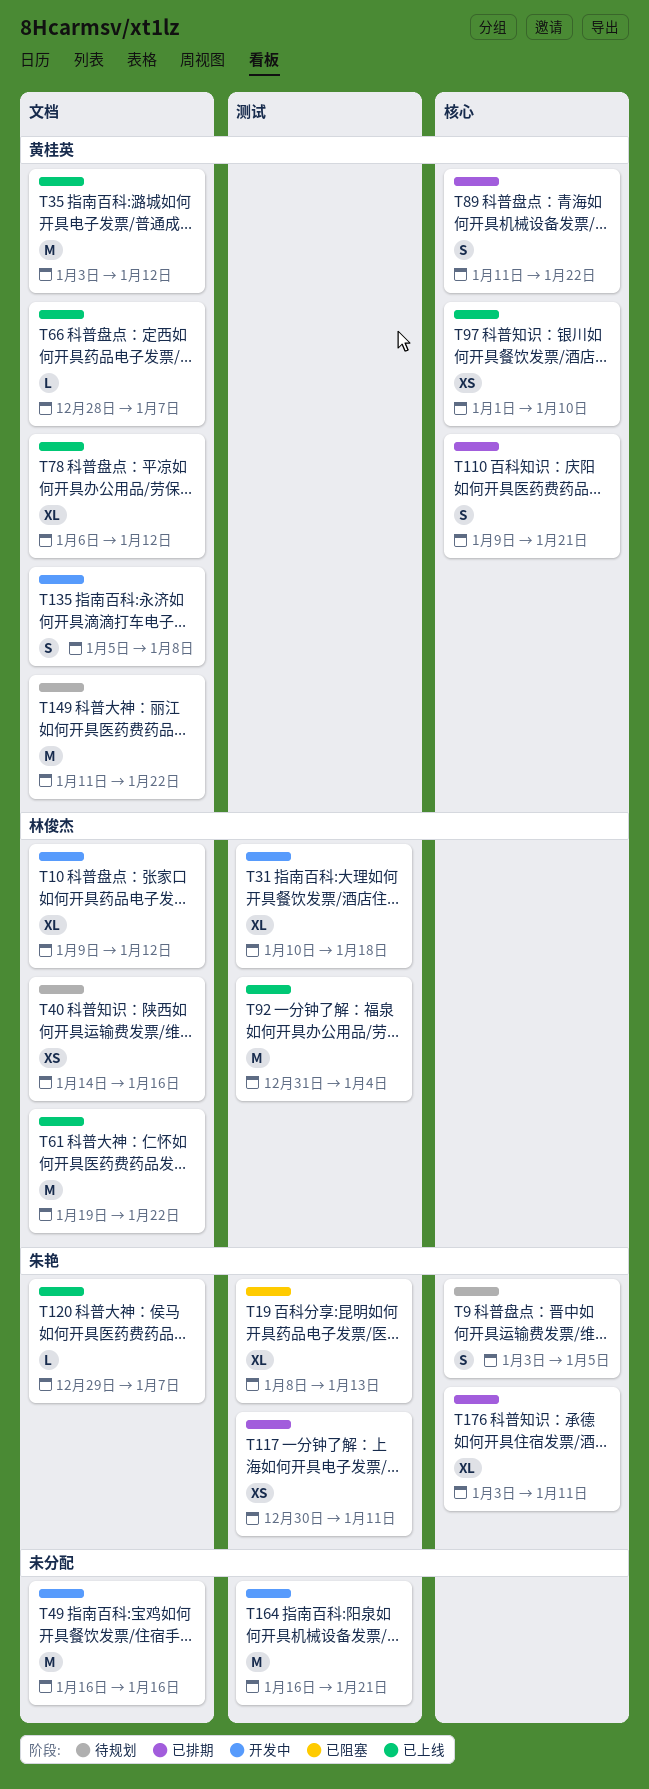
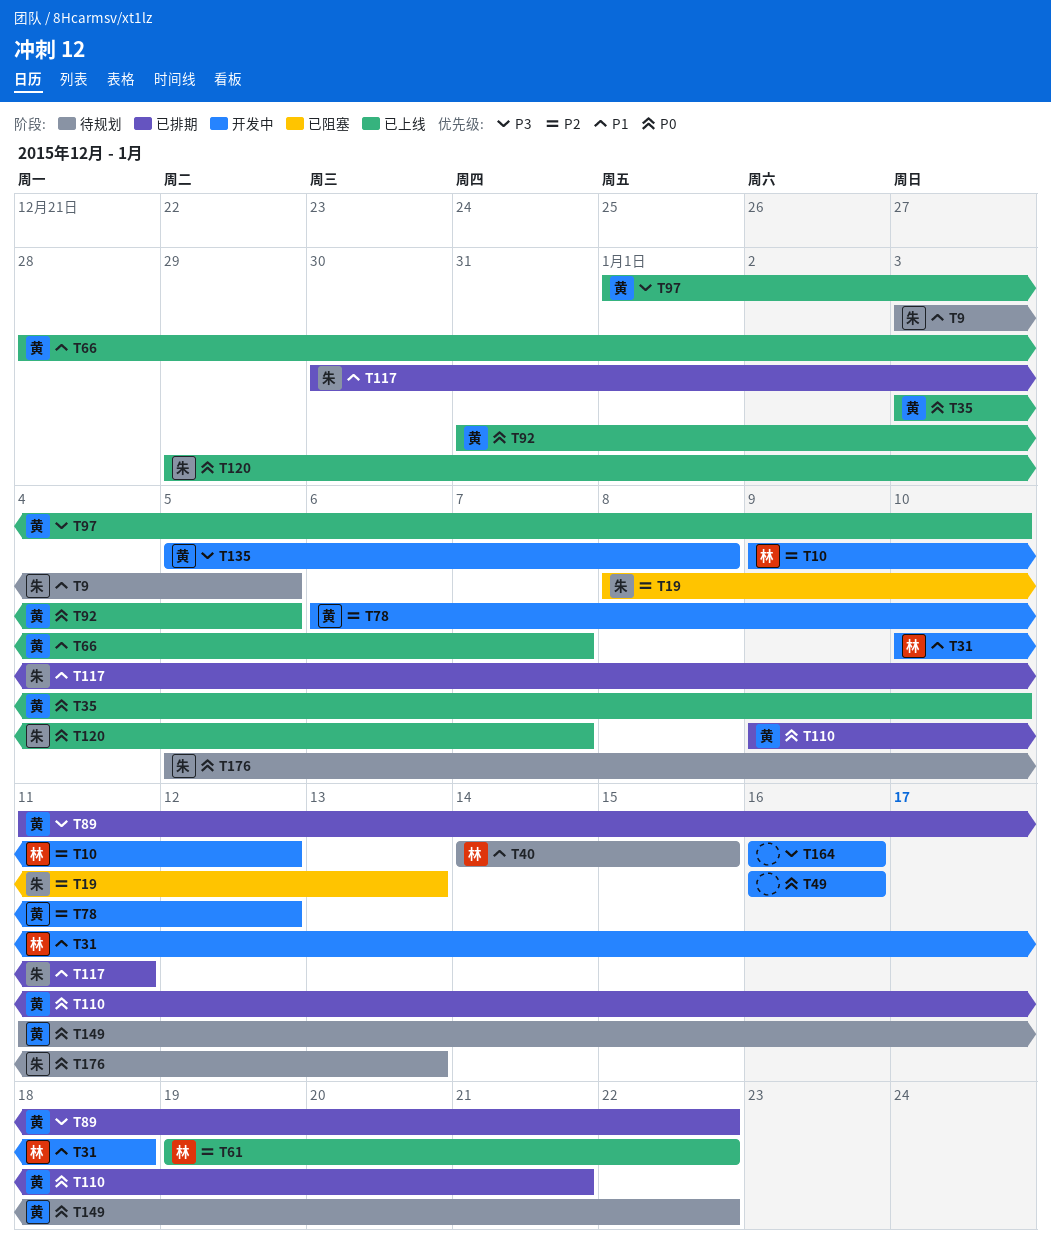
T35, due: Jan 12 -> Jan 10
T40, due: Jan 16 -> Jan 15
T78, status: 已上线 -> 开发中
T92, owner: 林俊杰 -> 黄桂英
T92, due: Jan 4 -> Jan 5
T164, due: Jan 21 -> Jan 16
T176, status: 已排期 -> 待规划
T176, start: Jan 3 -> Jan 5
T176, due: Jan 11 -> Jan 13

